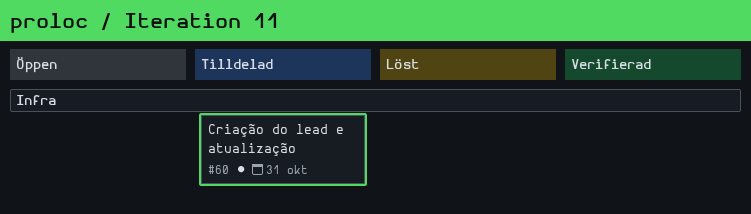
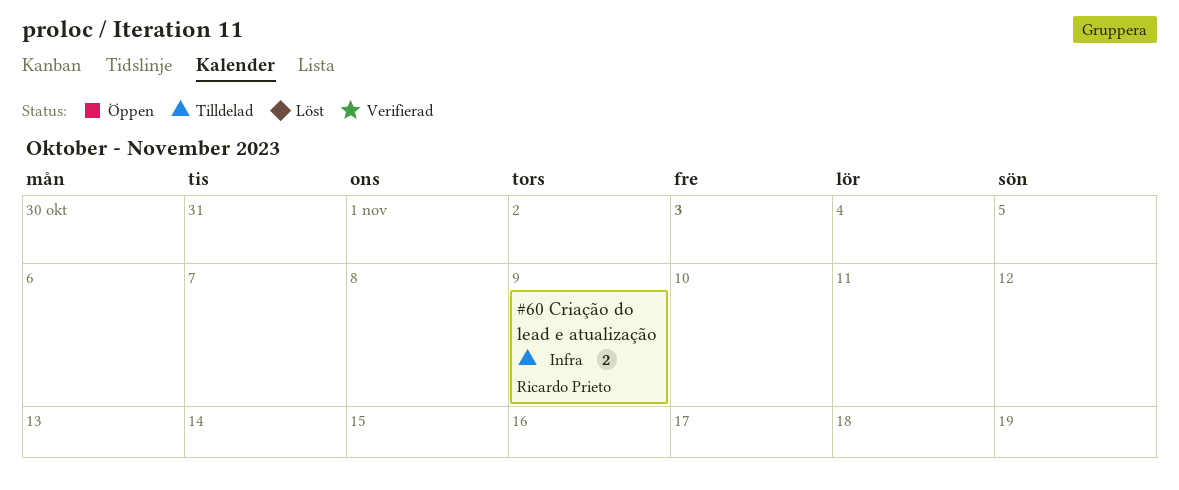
#60, estimate: 1 -> 2
#60, due: Oct 31 -> Nov 9

